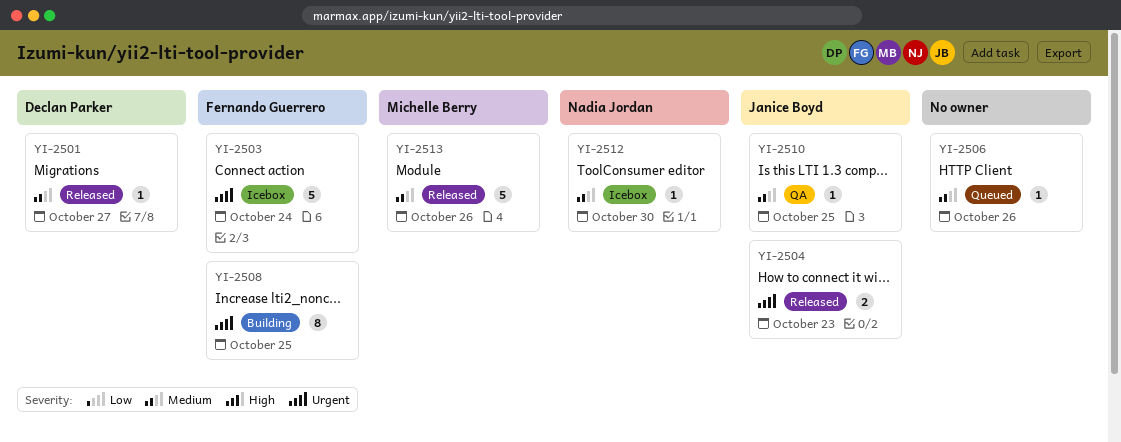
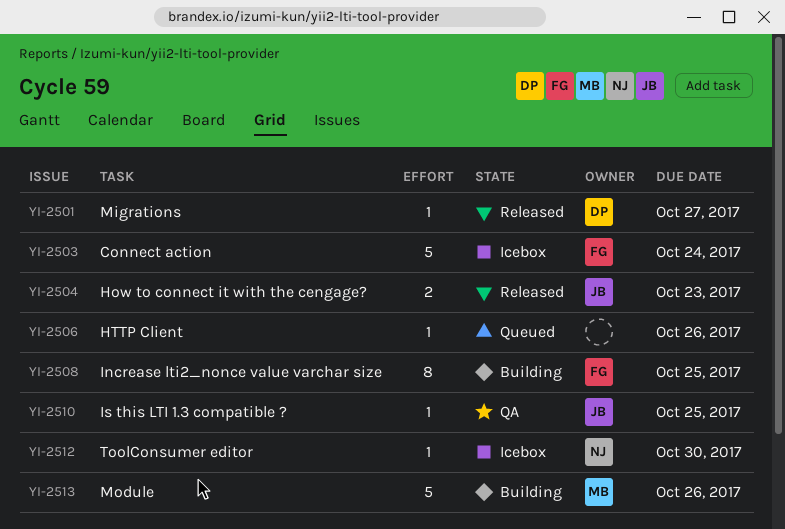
YI-2513, status: Released -> Building

